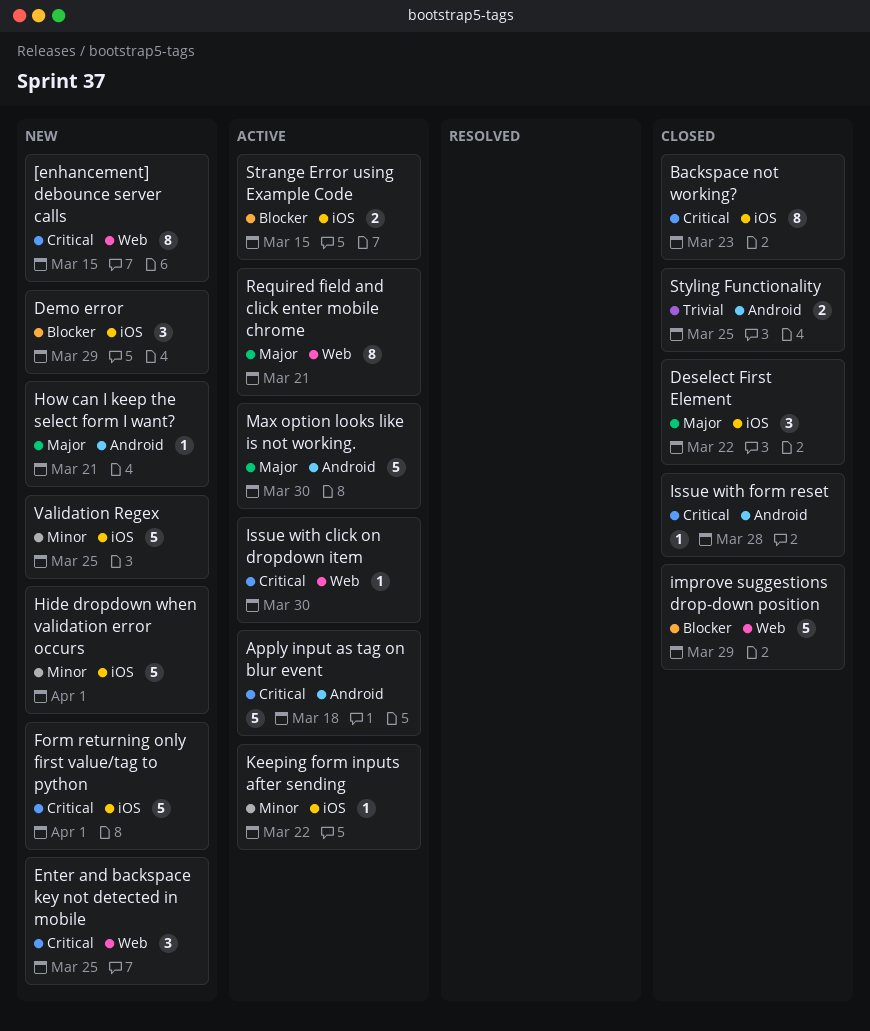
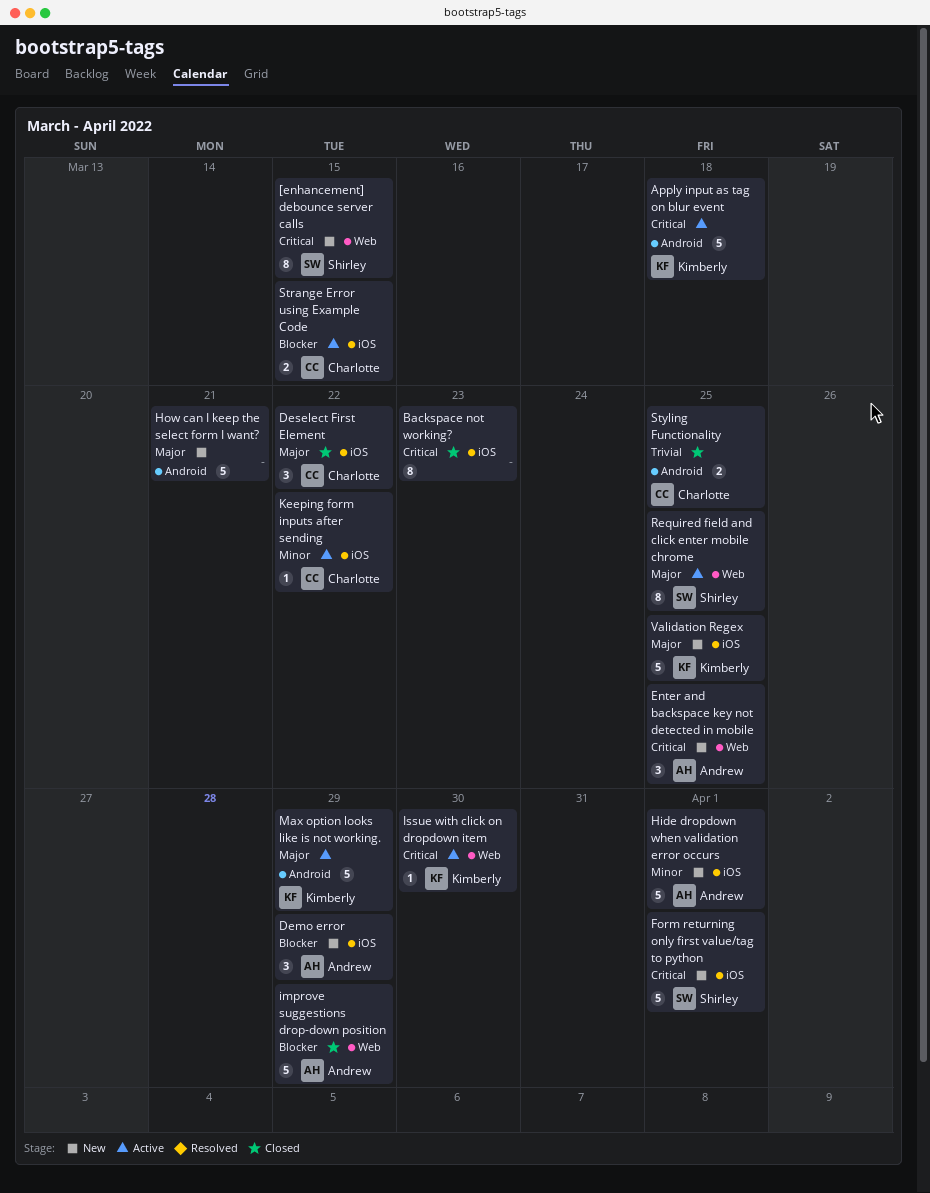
How can I keep the select form I want?, estimate: 1 -> 5
Issue with form reset: present -> none
Max option looks like is not working., due: Mar 30 -> Mar 29
Required field and click enter mobile chrome, due: Mar 21 -> Mar 25
Validation Regex, priority: Minor -> Major

